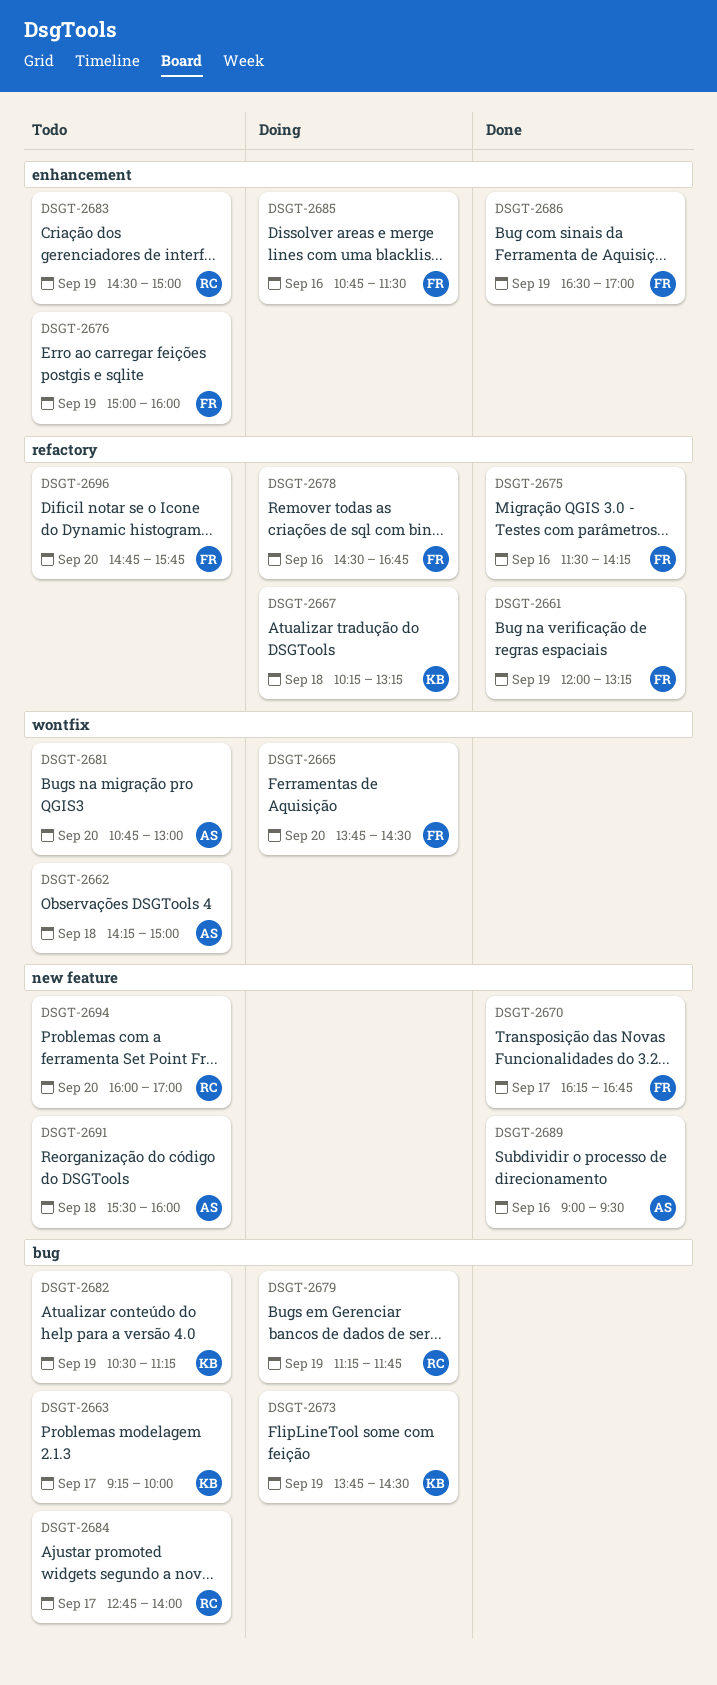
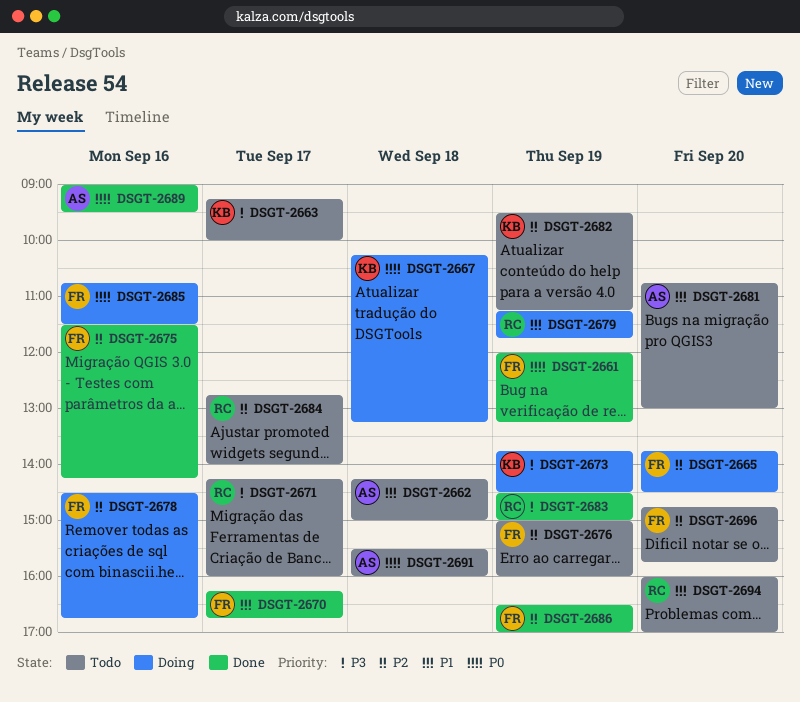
DSGT-2671: none -> present
DSGT-2682, begins: 10:30 -> 09:30
DSGT-2683, status: Todo -> Done

